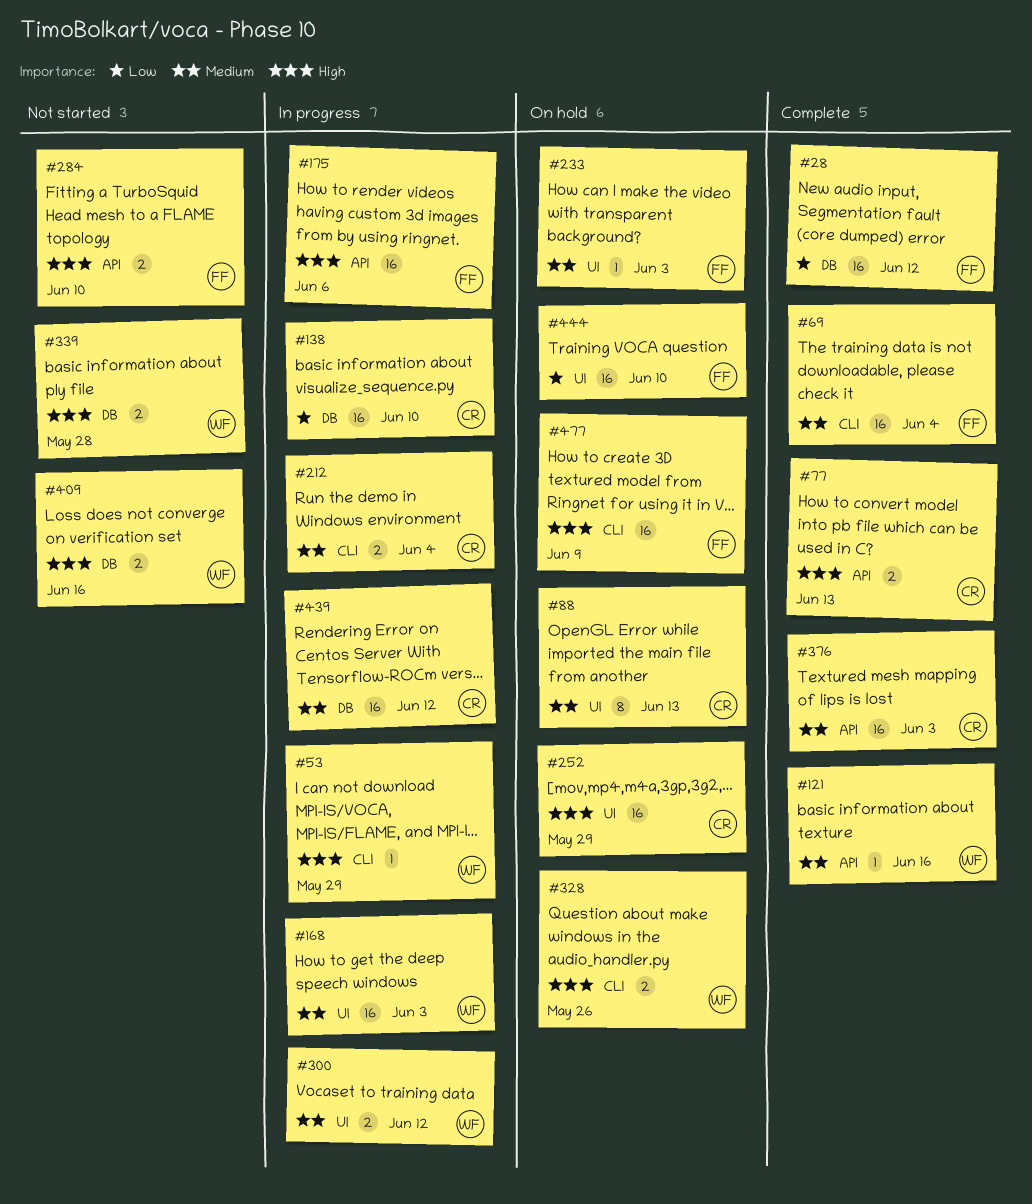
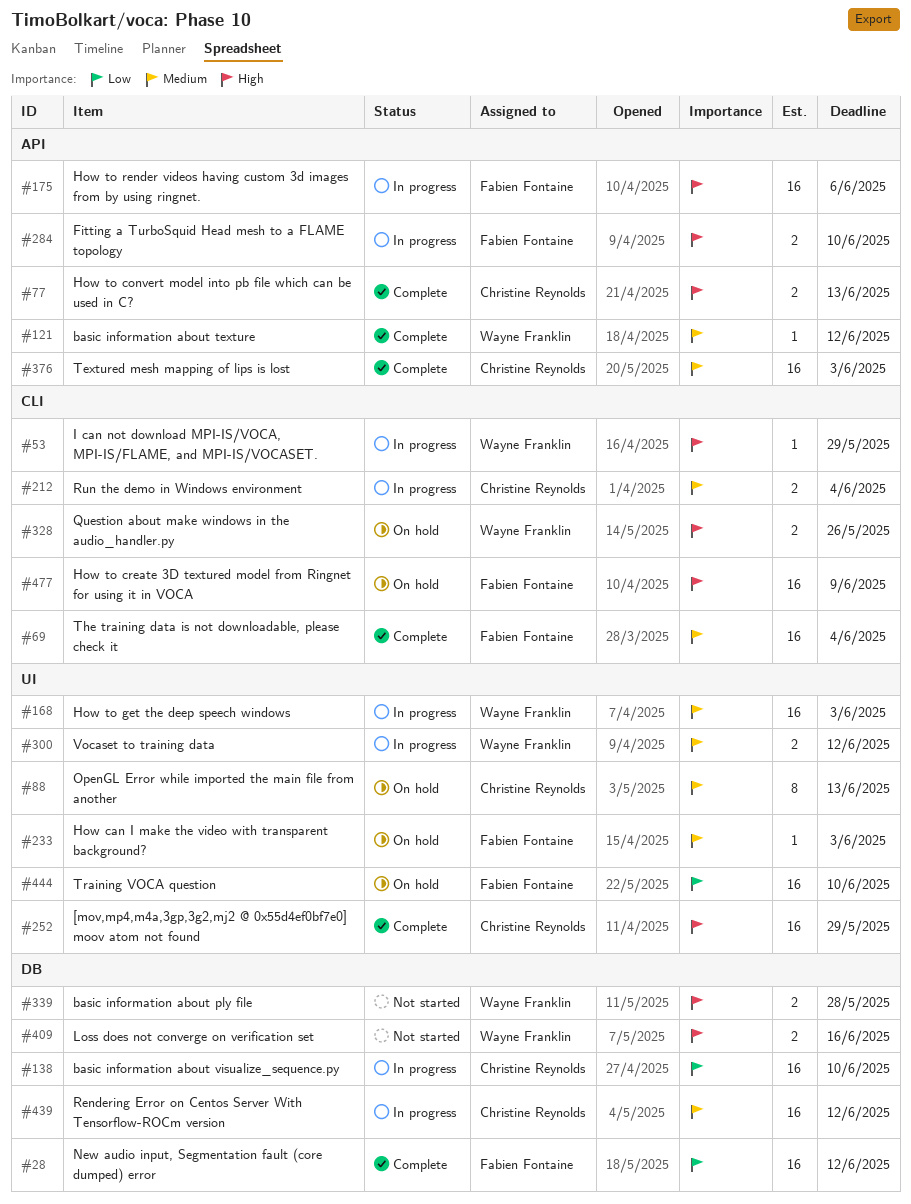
#121, due: Jun 16 -> Jun 12
#252, status: On hold -> Complete
#284, status: Not started -> In progress

